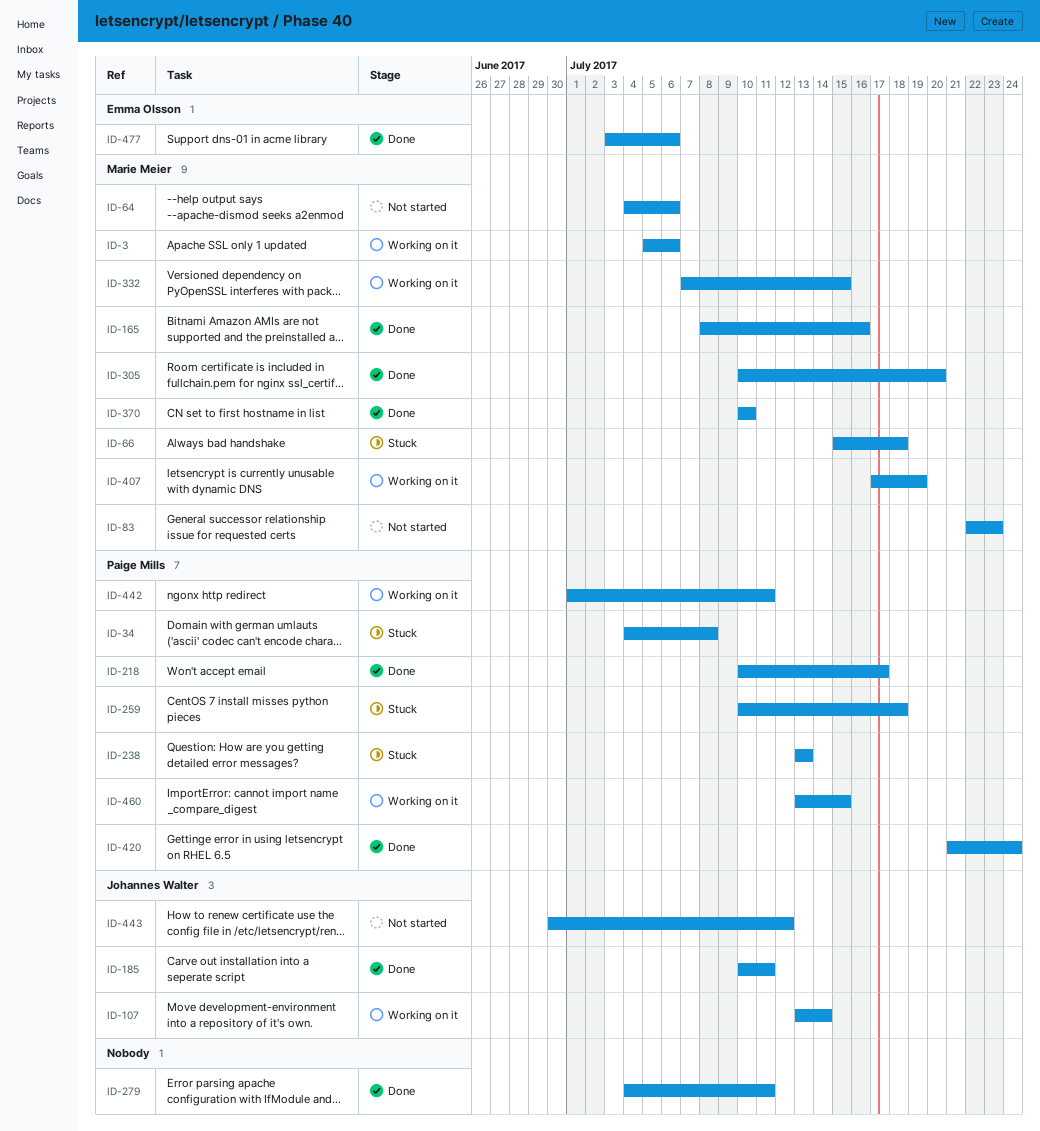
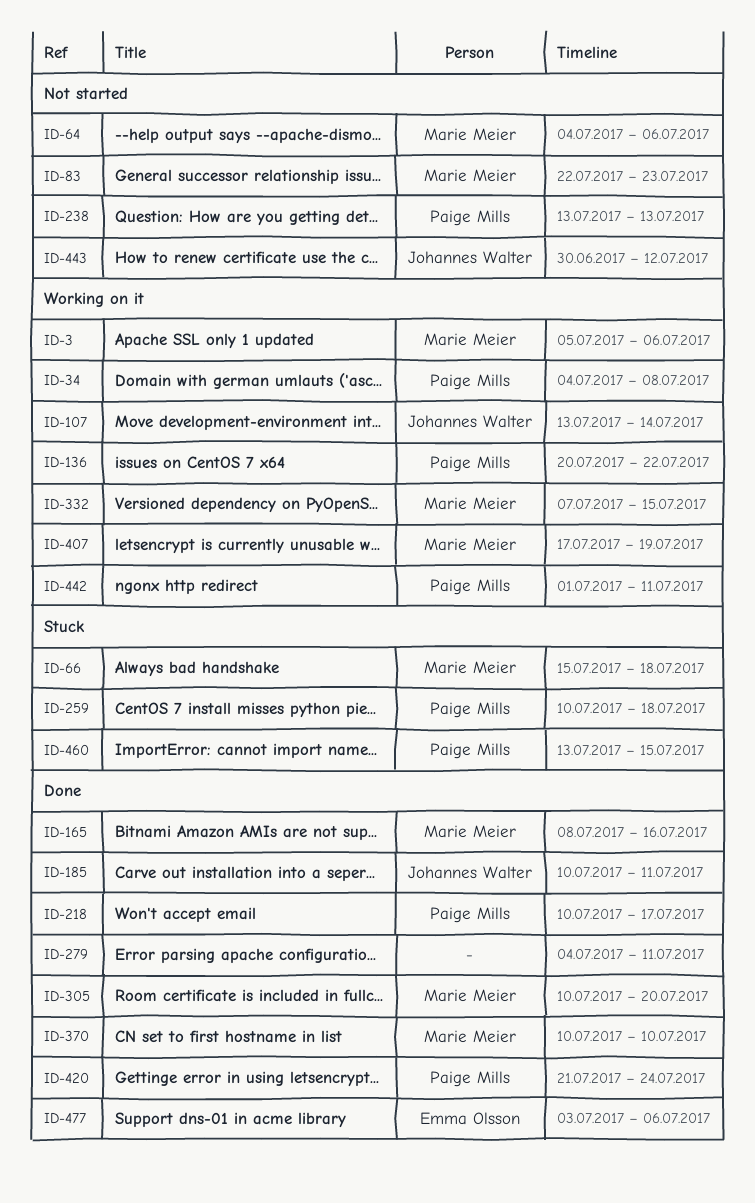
ID-34, status: Stuck -> Working on it
ID-136: none -> present
ID-238, status: Stuck -> Not started
ID-460, status: Working on it -> Stuck

